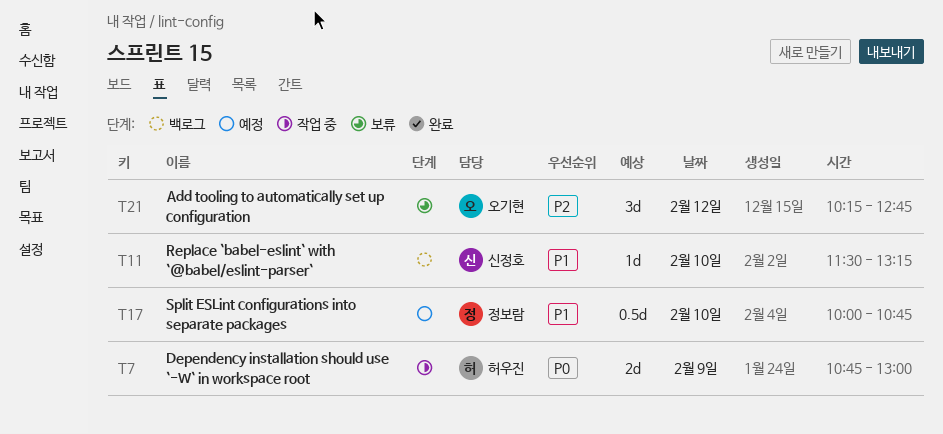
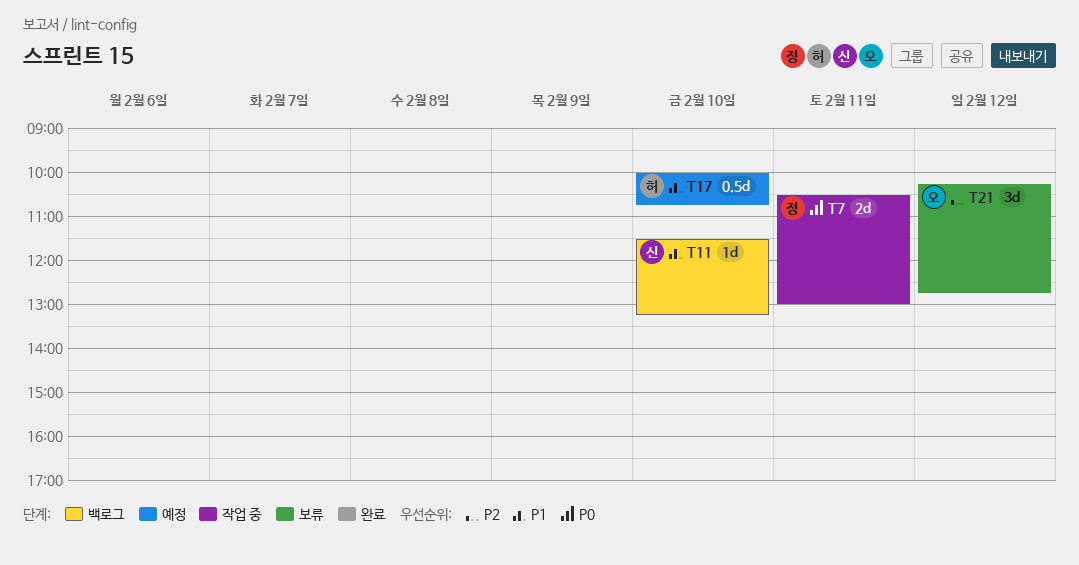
T7, owner: 허우진 -> 정보람
T7, day: Feb 9 -> Feb 11
T7, begins: 10:45 -> 10:30
T17, owner: 정보람 -> 허우진

